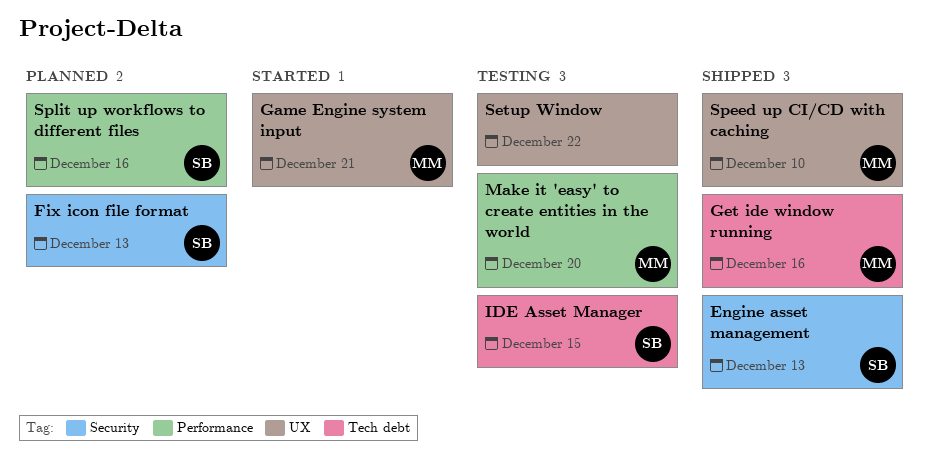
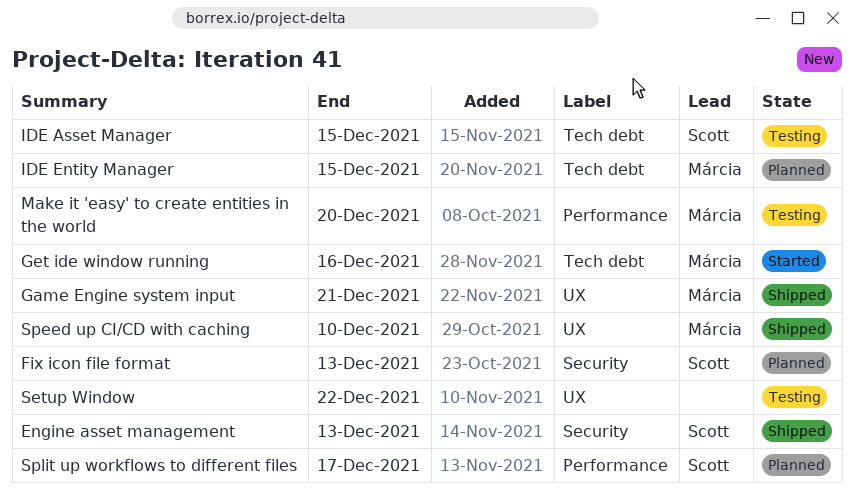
Game Engine system input, status: Started -> Shipped
Get ide window running, status: Shipped -> Started
IDE Entity Manager: none -> present
Split up workflows to different files, due: Dec 16 -> Dec 17

